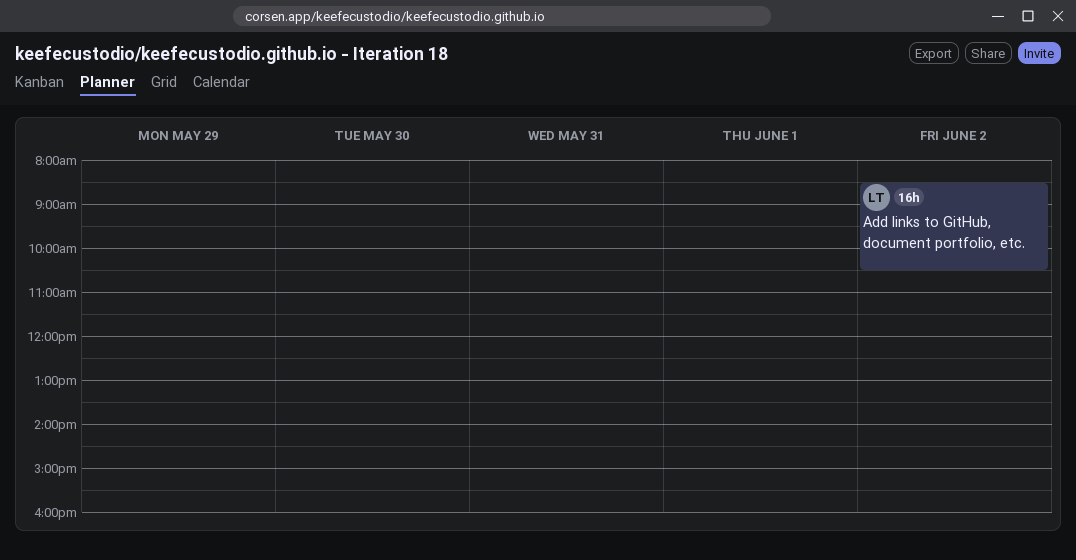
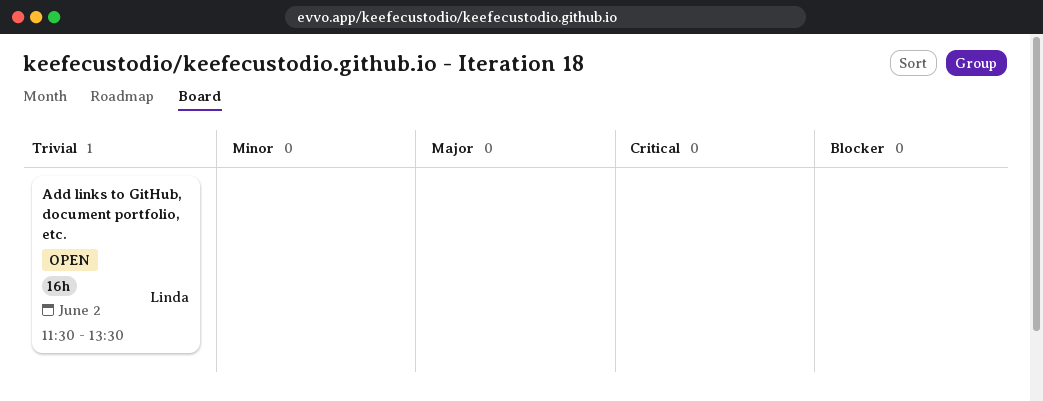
Add links to GitHub, document portfolio, etc., begins: 08:30 -> 11:30
Add links to GitHub, document portfolio, etc., ends: 10:30 -> 13:30

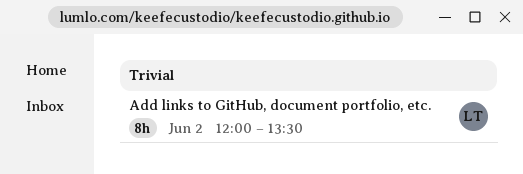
Add links to GitHub, document portfolio, etc., estimate: 16h -> 8h
Add links to GitHub, document portfolio, etc., begins: 11:30 -> 12:00

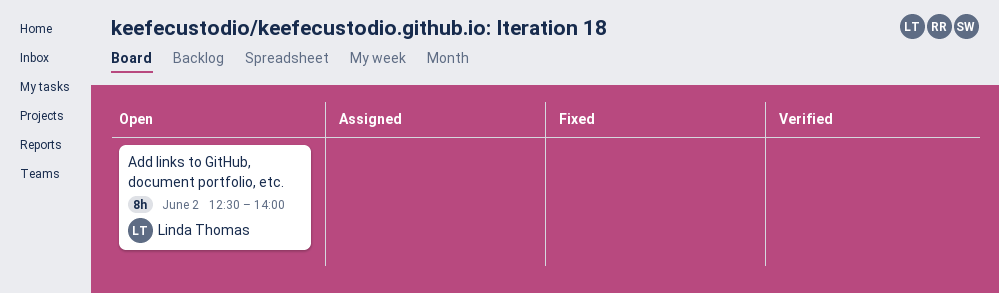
Add links to GitHub, document portfolio, etc., begins: 12:00 -> 12:30
Add links to GitHub, document portfolio, etc., ends: 13:30 -> 14:00

